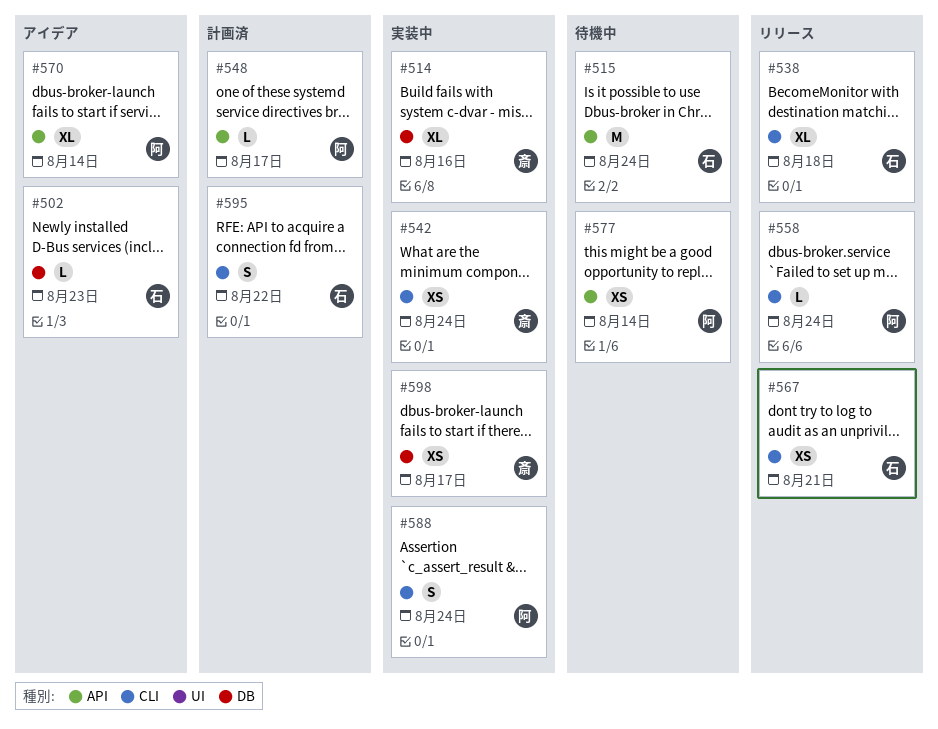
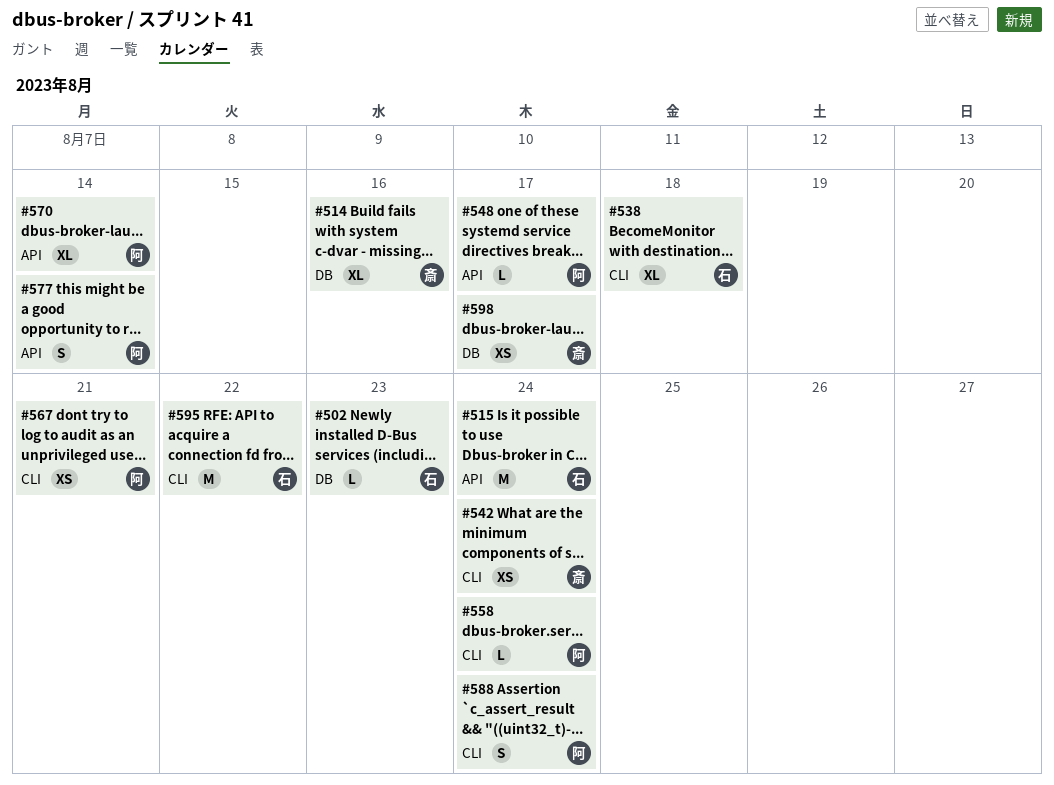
#567, owner: 石 -> 阿
#577, estimate: XS -> S
#595, estimate: S -> M

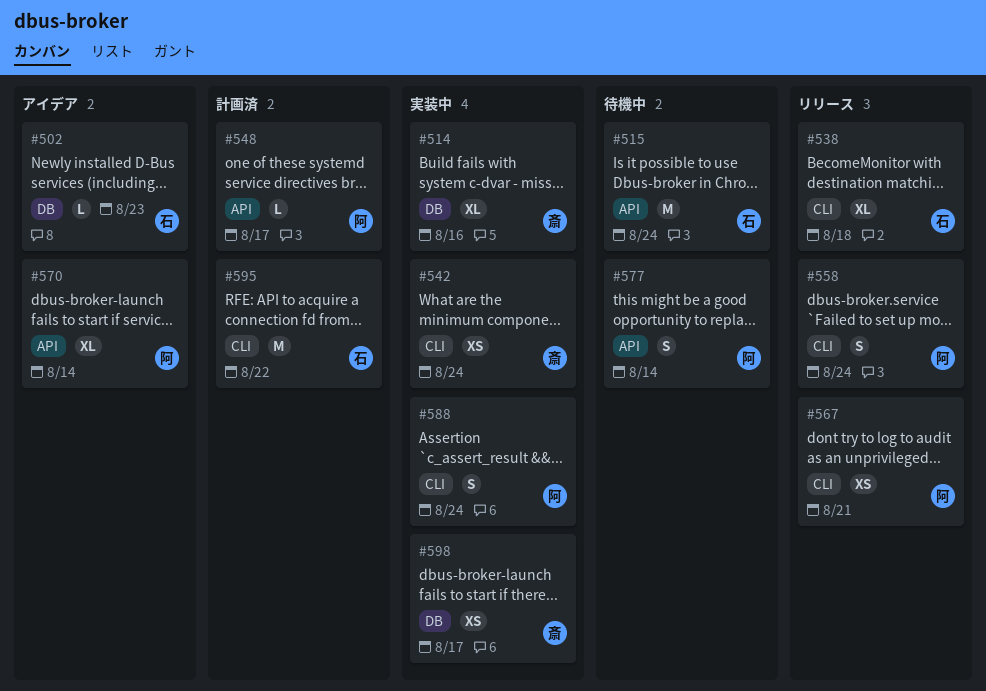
#558, estimate: L -> S

